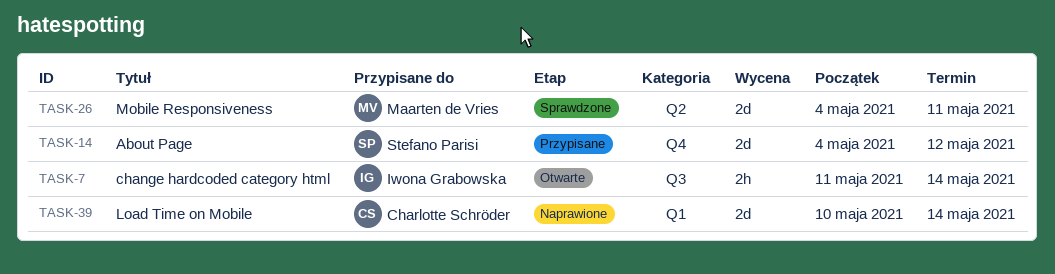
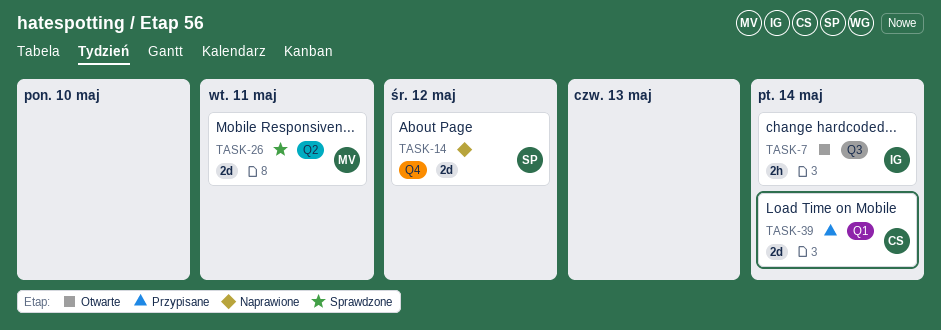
TASK-14, status: Przypisane -> Naprawione
TASK-39, status: Naprawione -> Przypisane

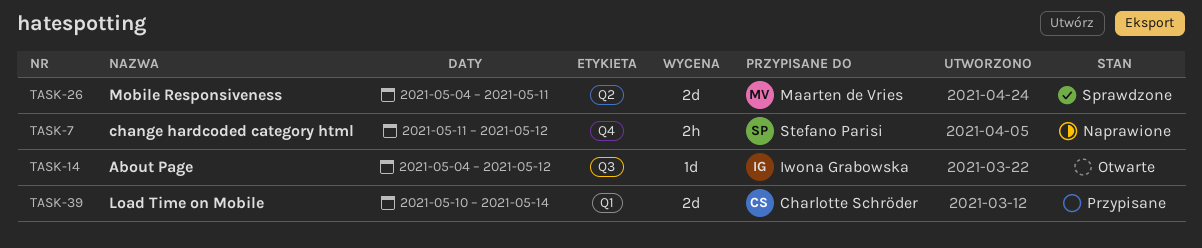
TASK-7, status: Otwarte -> Naprawione
TASK-7, owner: Iwona Grabowska -> Stefano Parisi
TASK-7, label: Q3 -> Q4
TASK-7, due: May 14 -> May 12
TASK-14, status: Naprawione -> Otwarte
TASK-14, owner: Stefano Parisi -> Iwona Grabowska
TASK-14, label: Q4 -> Q3
TASK-14, estimate: 2d -> 1d

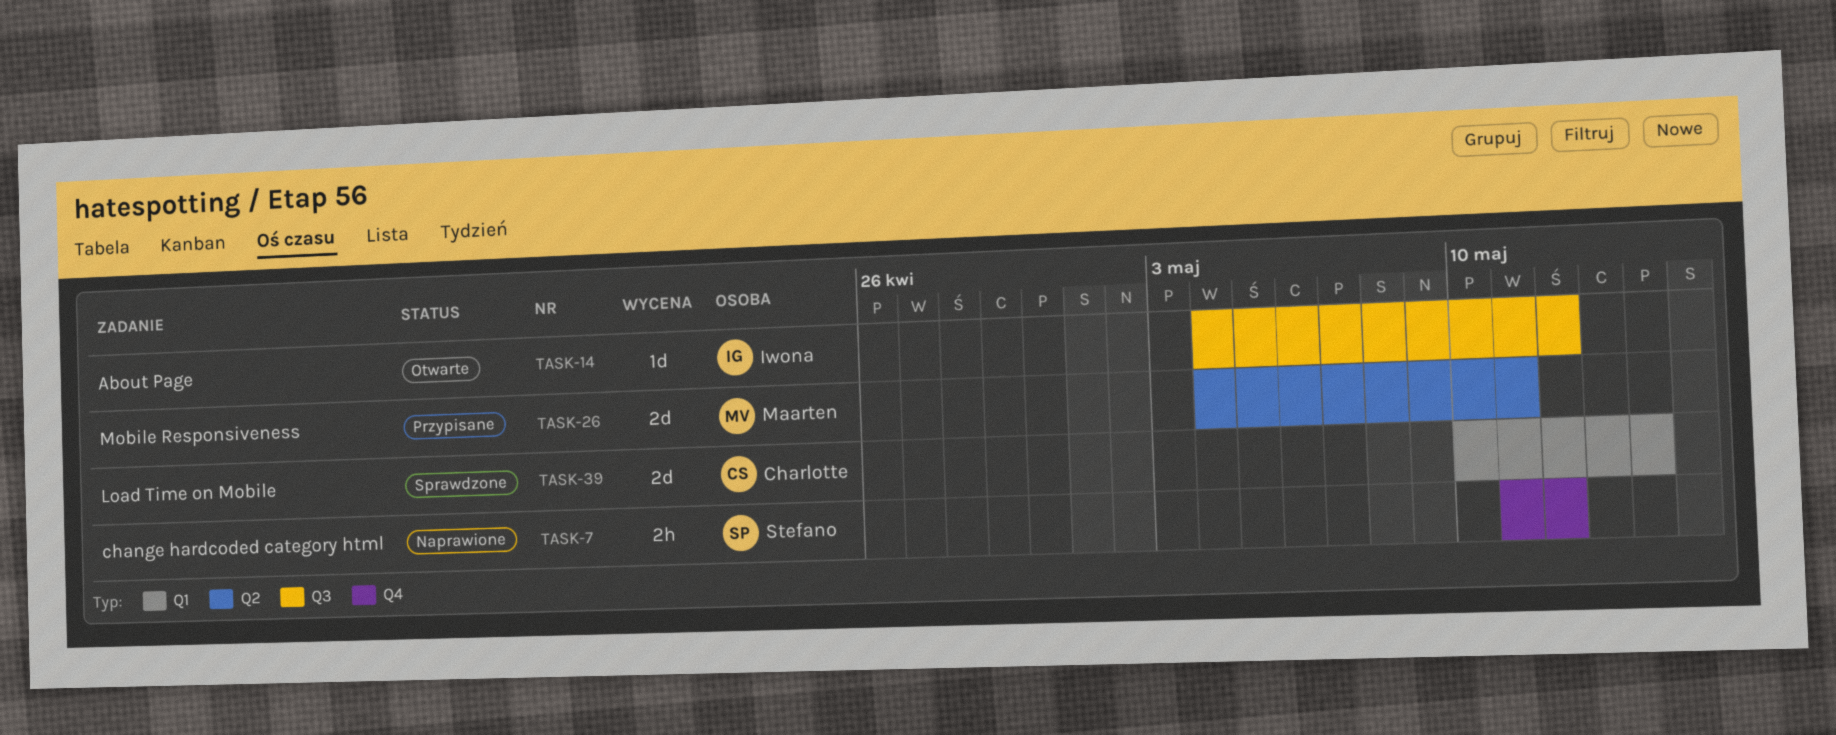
TASK-26, status: Sprawdzone -> Przypisane
TASK-39, status: Przypisane -> Sprawdzone

